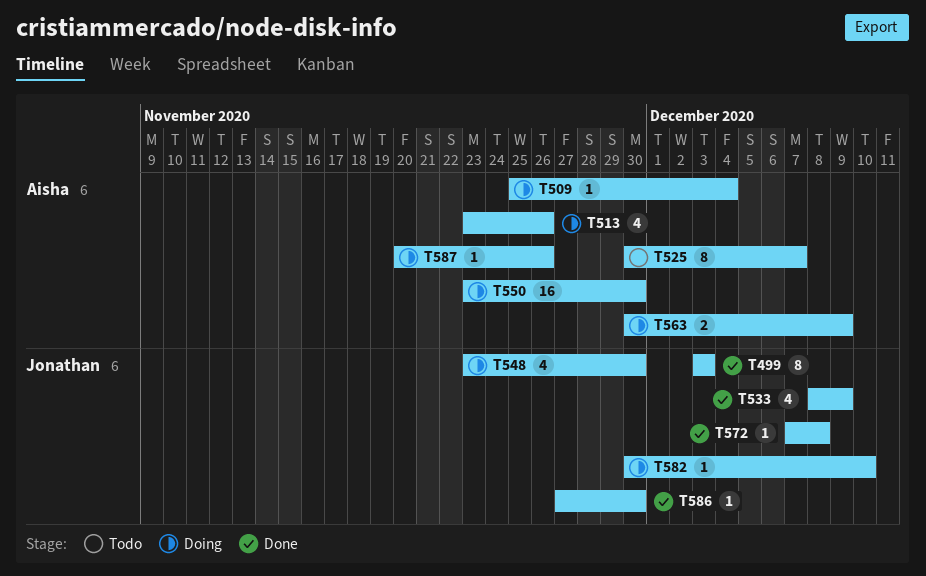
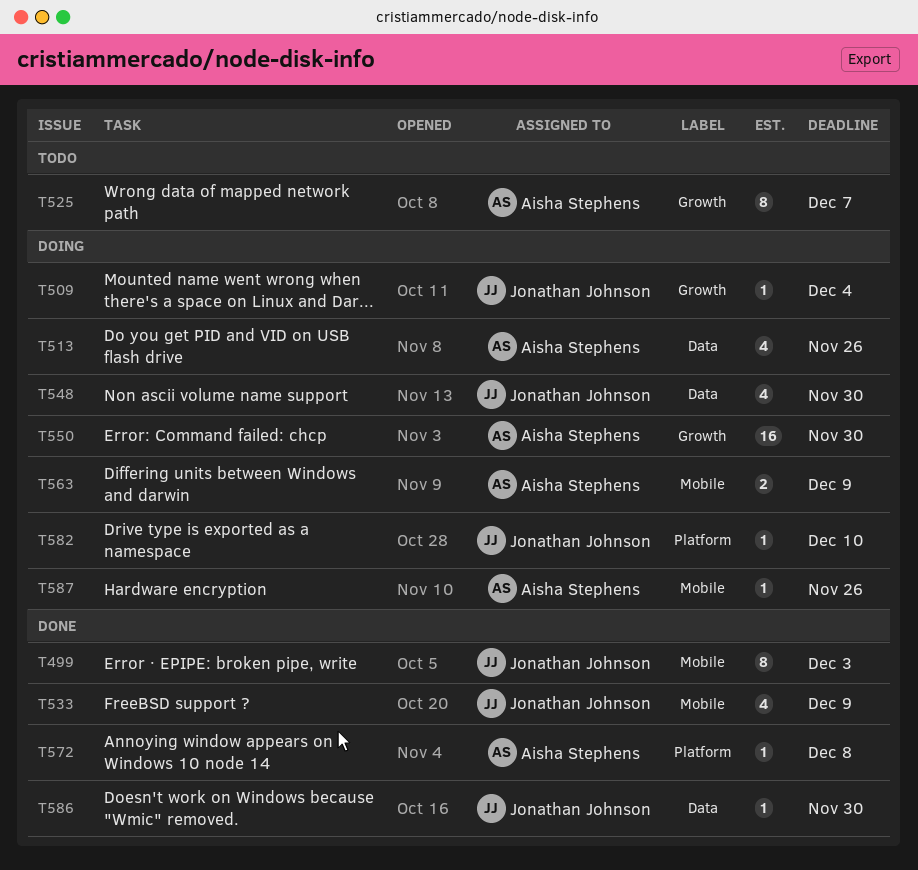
T509, owner: Aisha Stephens -> Jonathan Johnson
T572, owner: Jonathan Johnson -> Aisha Stephens

